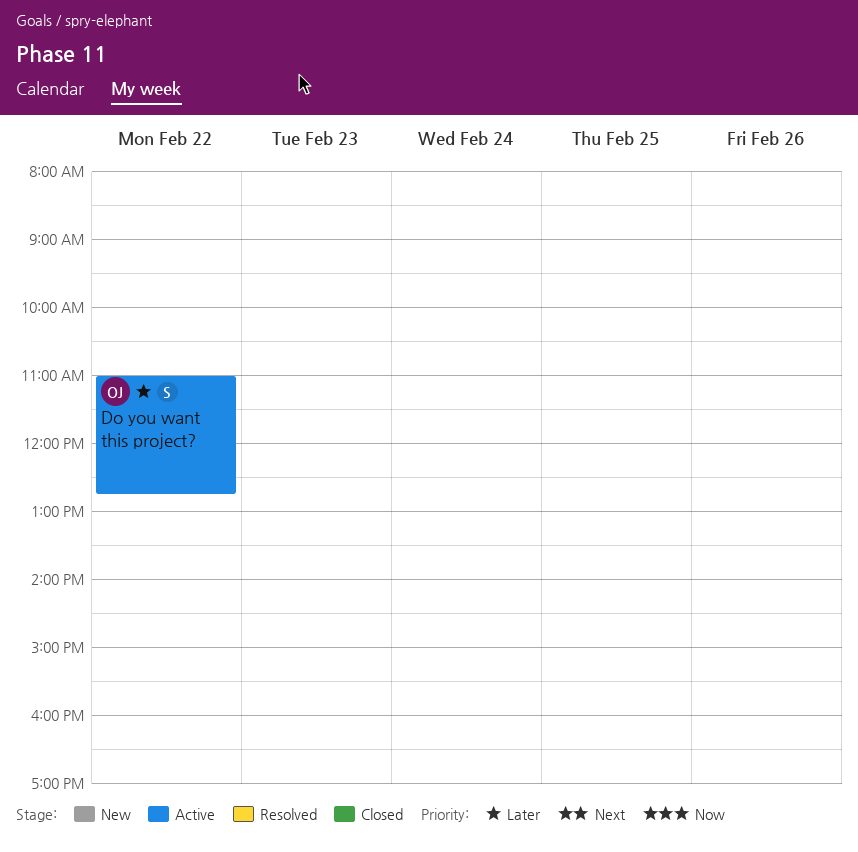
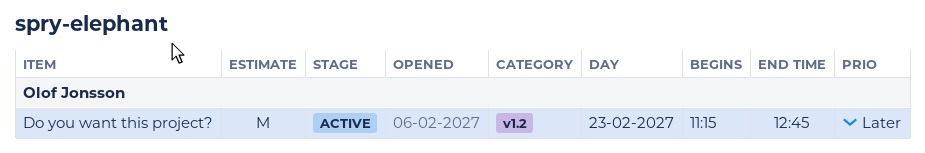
Do you want this project?, estimate: S -> M
Do you want this project?, day: Feb 22 -> Feb 23
Do you want this project?, begins: 11:00 -> 11:15

